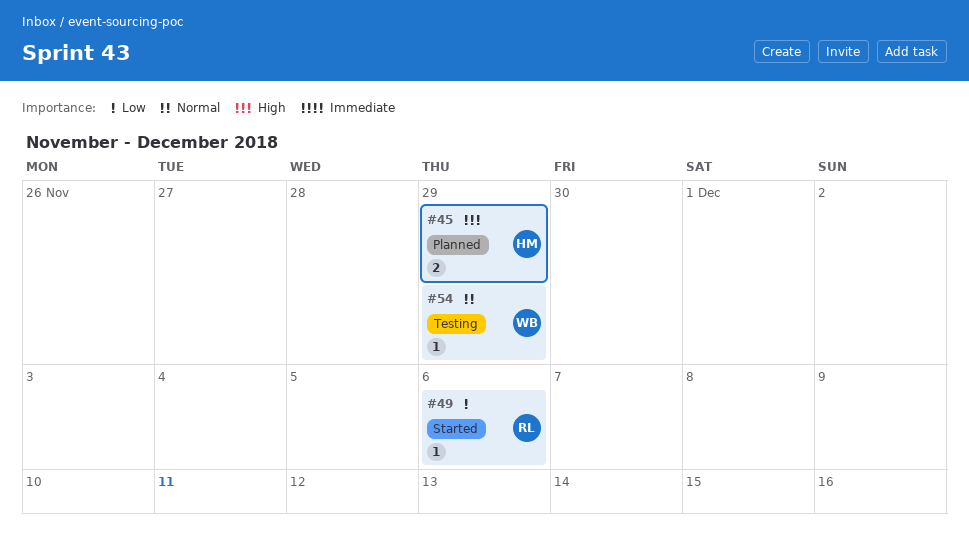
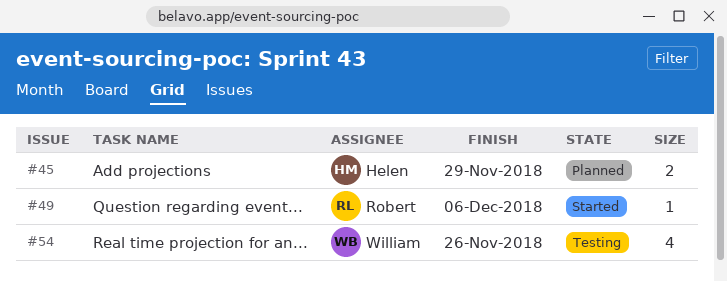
#54, estimate: 1 -> 4
#54, due: Nov 29 -> Nov 26

